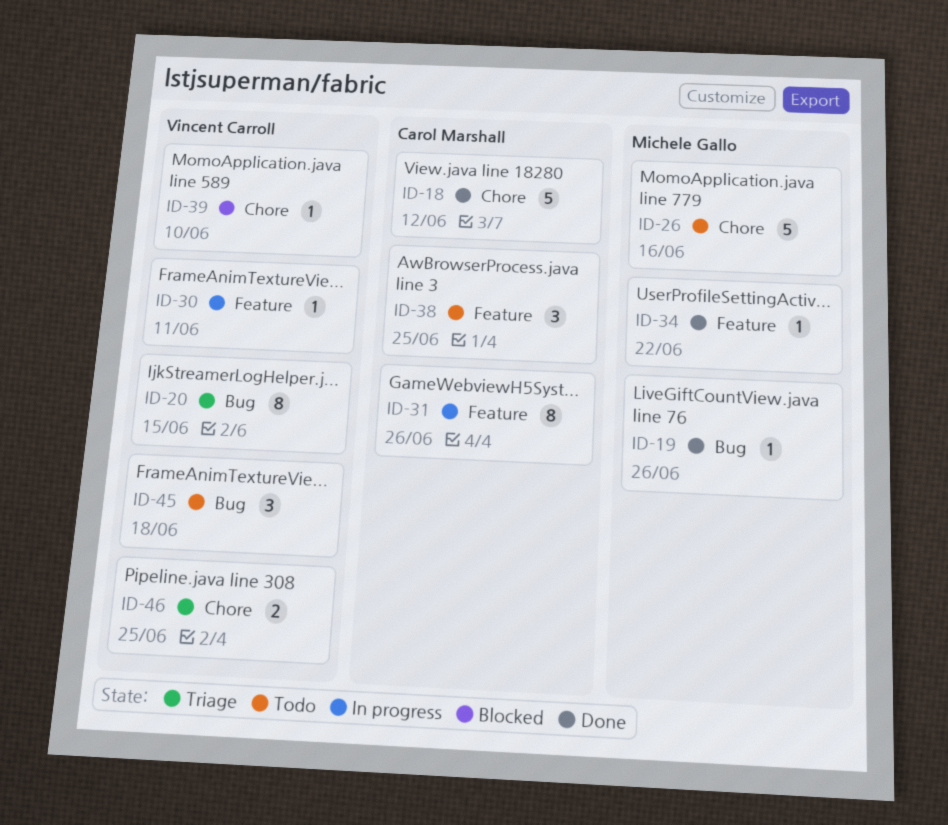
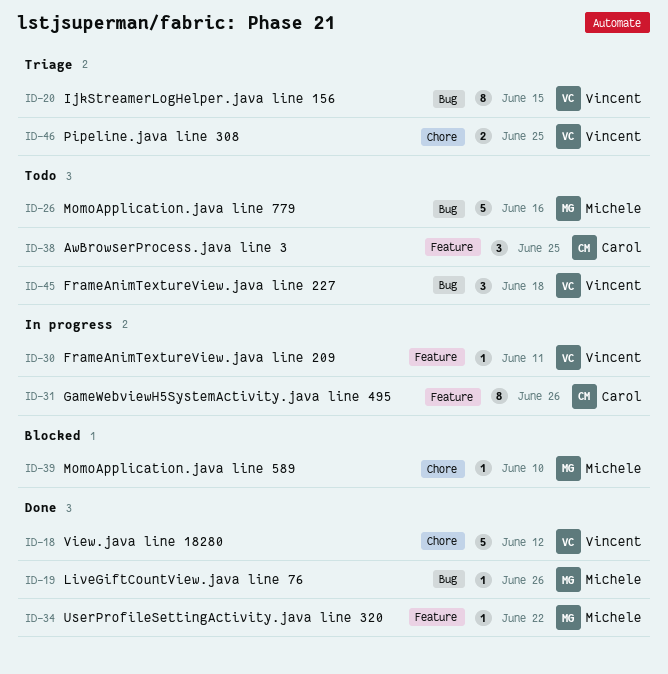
ID-18, owner: Carol Marshall -> Vincent Carroll
ID-26, label: Chore -> Bug
ID-39, owner: Vincent Carroll -> Michele Gallo

